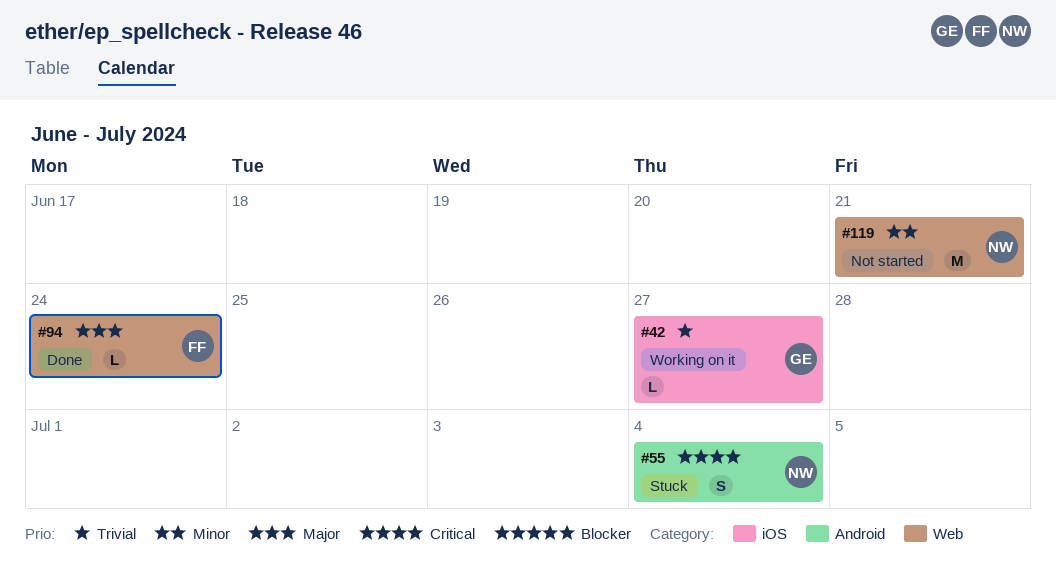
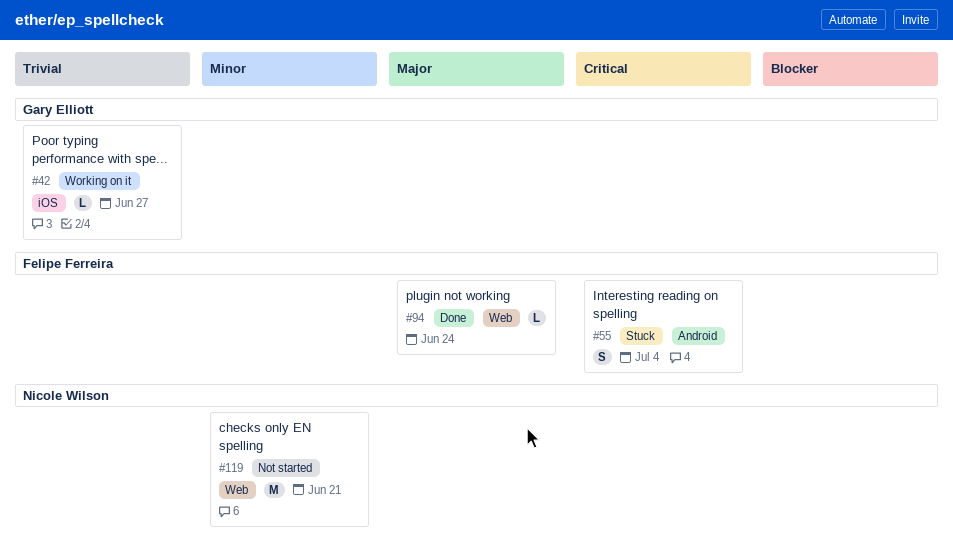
#55, owner: Nicole Wilson -> Felipe Ferreira

